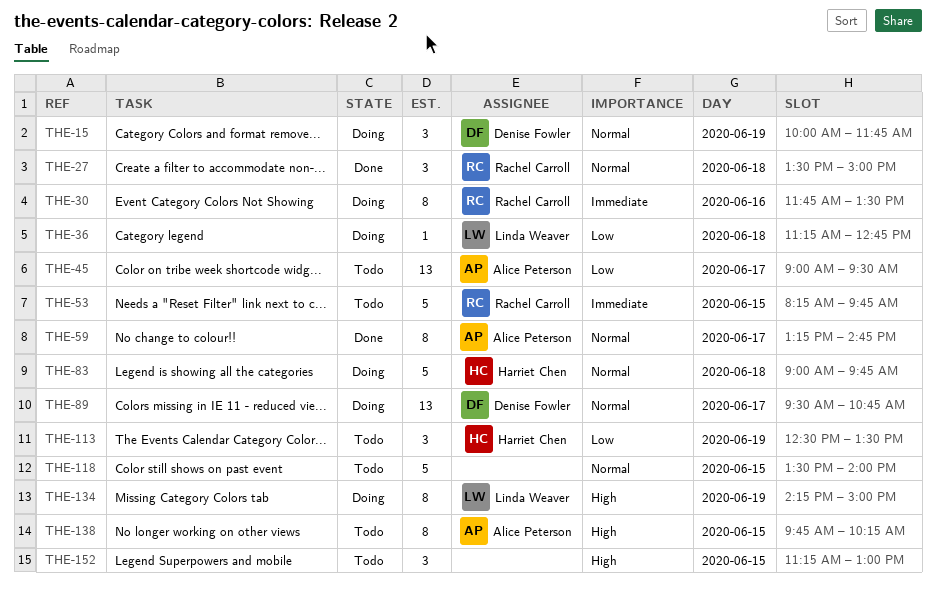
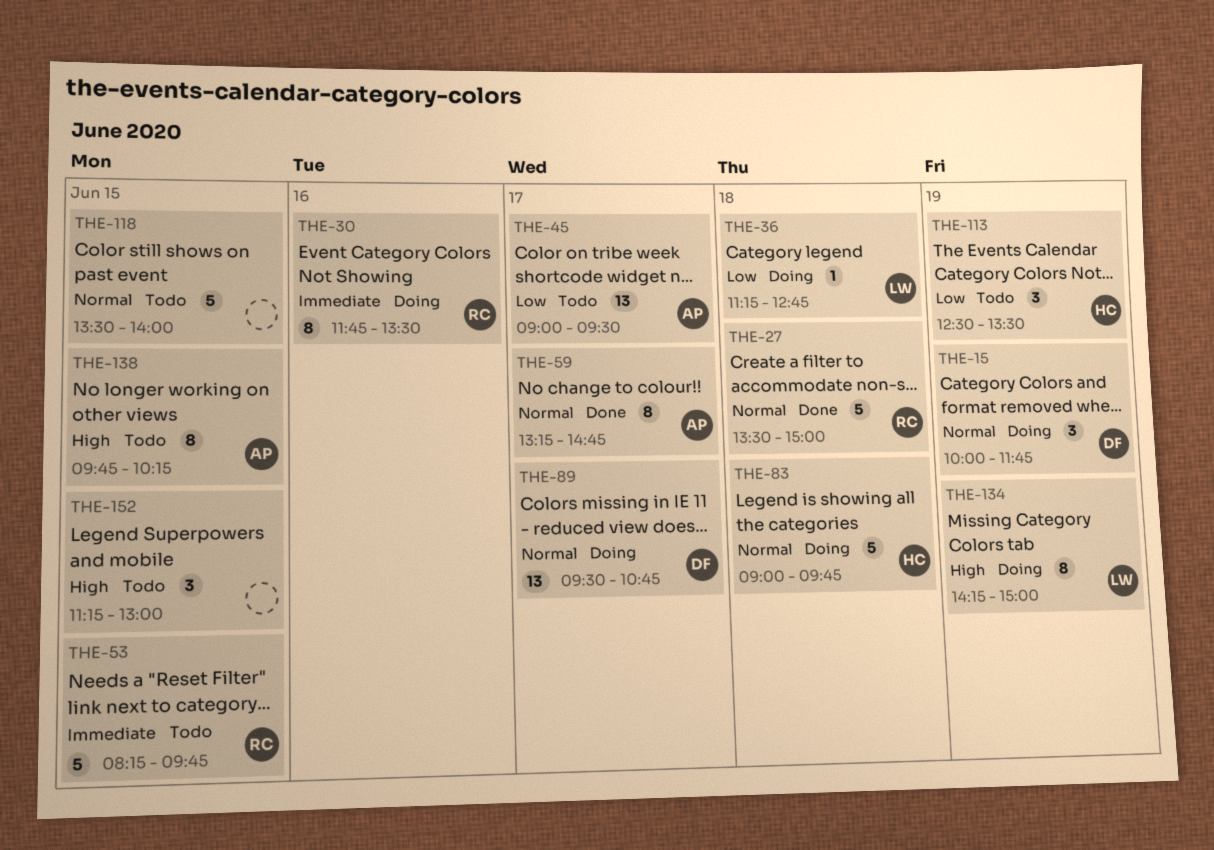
THE-27, estimate: 3 -> 5

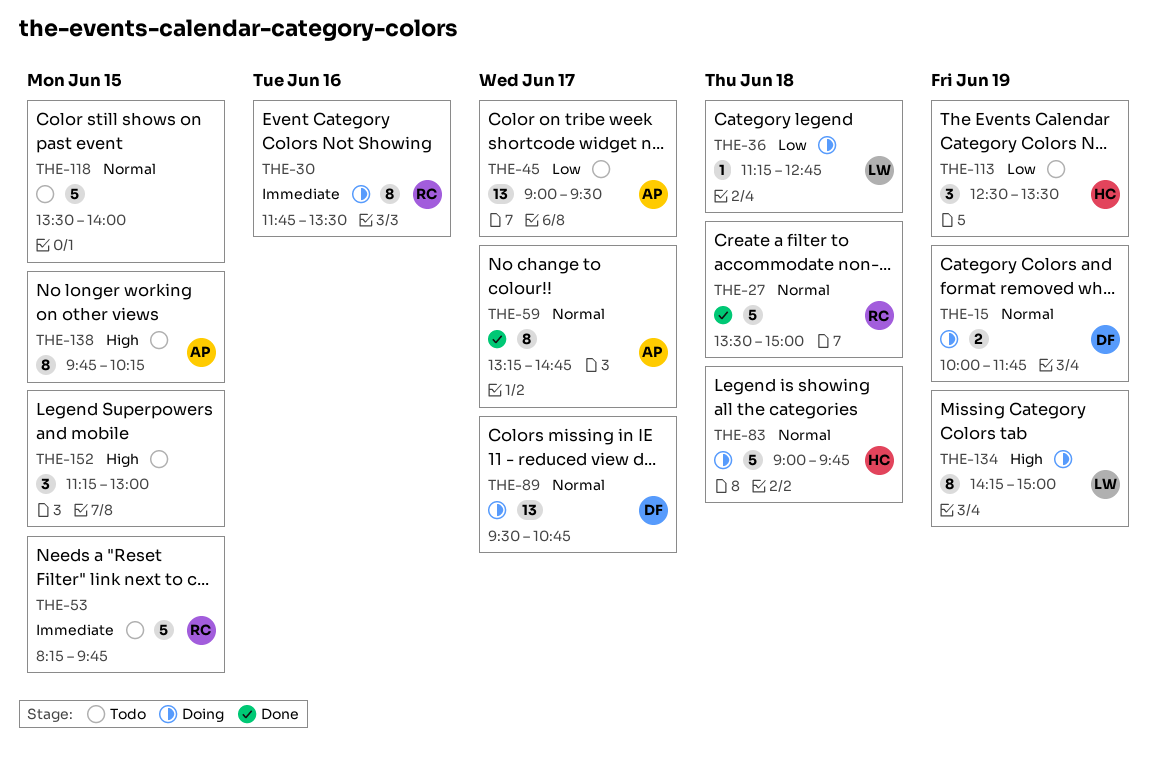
THE-15, estimate: 3 -> 2

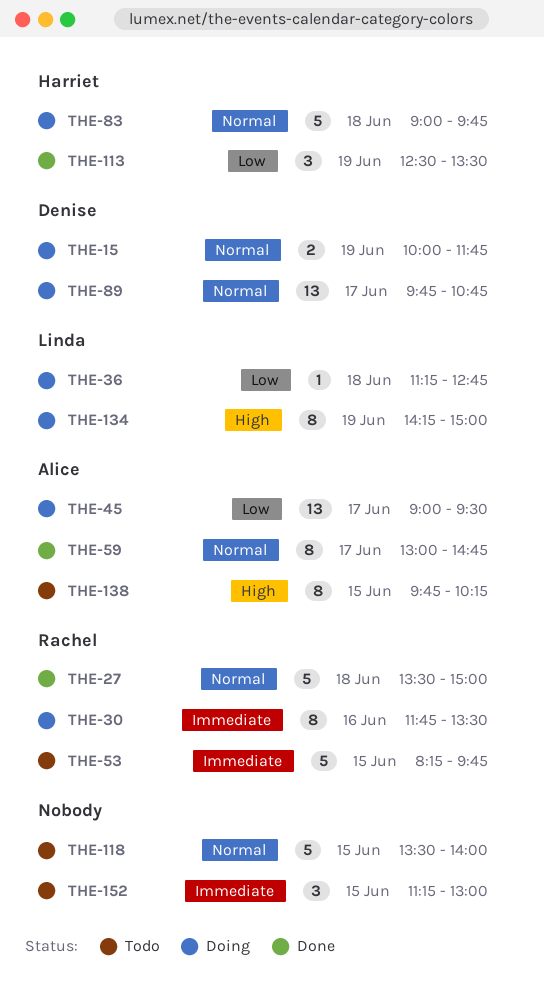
THE-45, status: Todo -> Doing
THE-59, begins: 13:15 -> 13:00
THE-89, begins: 09:30 -> 09:45
THE-113, status: Todo -> Done
THE-152, priority: High -> Immediate

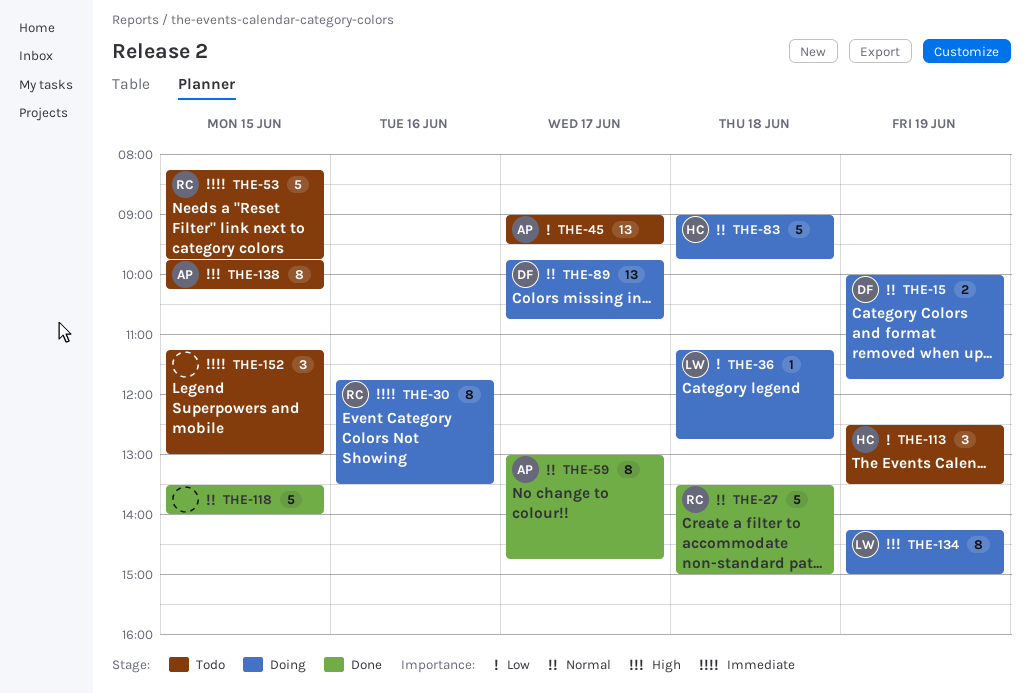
THE-45, status: Doing -> Todo
THE-113, status: Done -> Todo
THE-118, status: Todo -> Done

